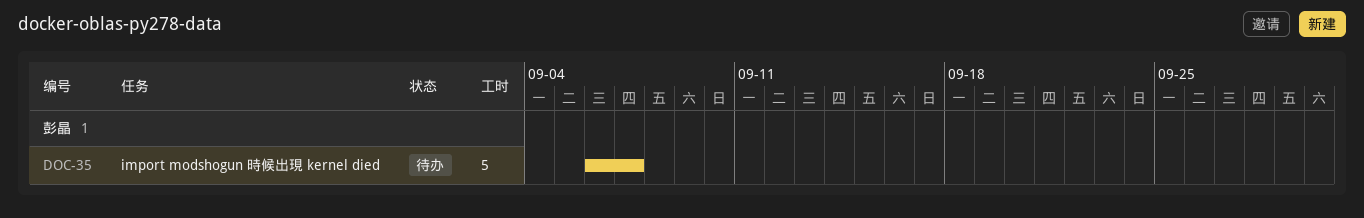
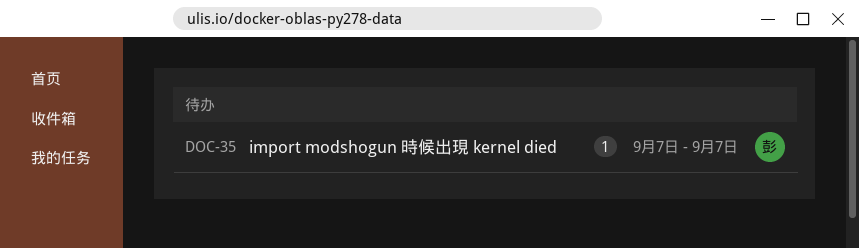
DOC-35, estimate: 5 -> 1
DOC-35, start: Sep 6 -> Sep 7

